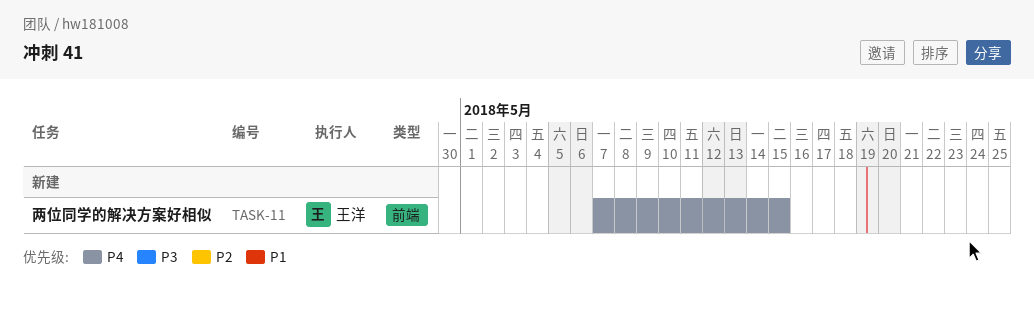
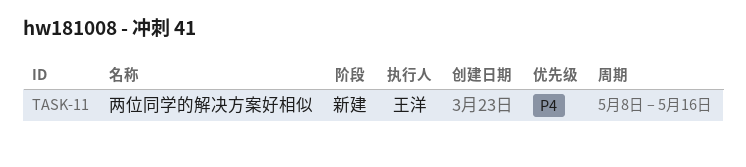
TASK-11, start: May 7 -> May 8
TASK-11, due: May 15 -> May 16

